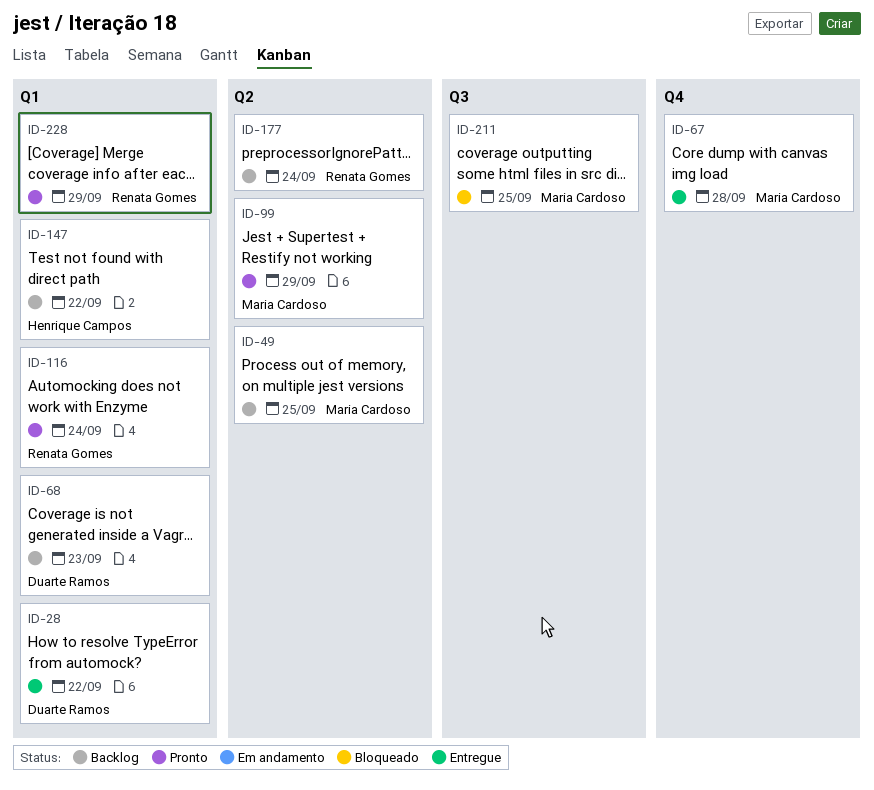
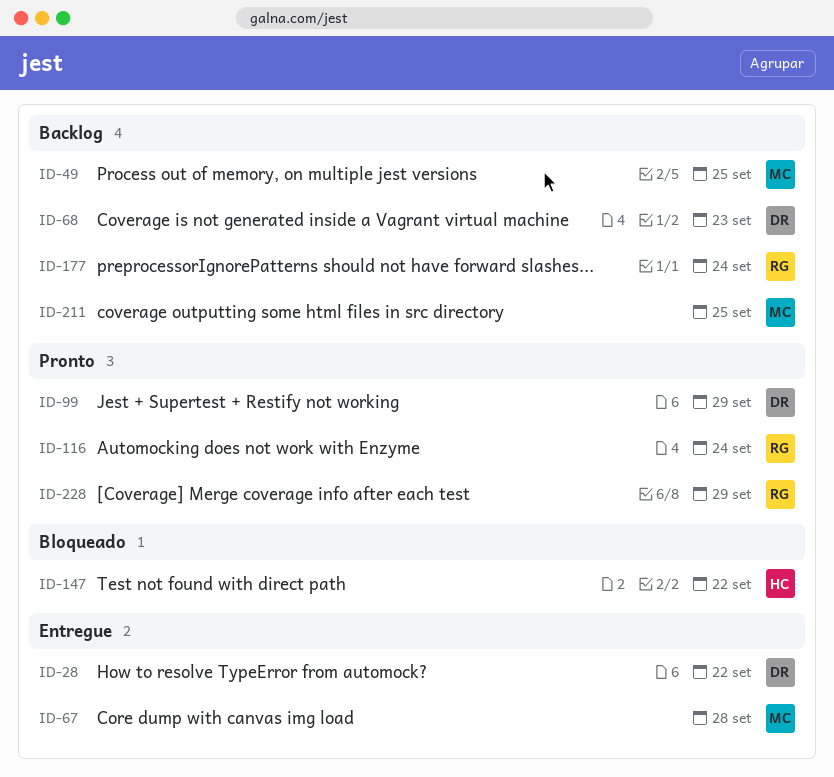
ID-99, owner: Maria Cardoso -> Duarte Ramos
ID-147, status: Backlog -> Bloqueado
ID-211, status: Bloqueado -> Backlog

